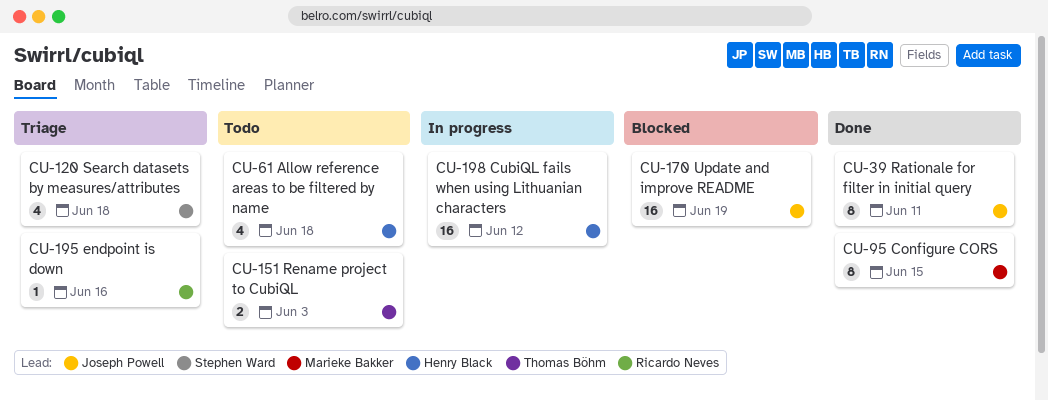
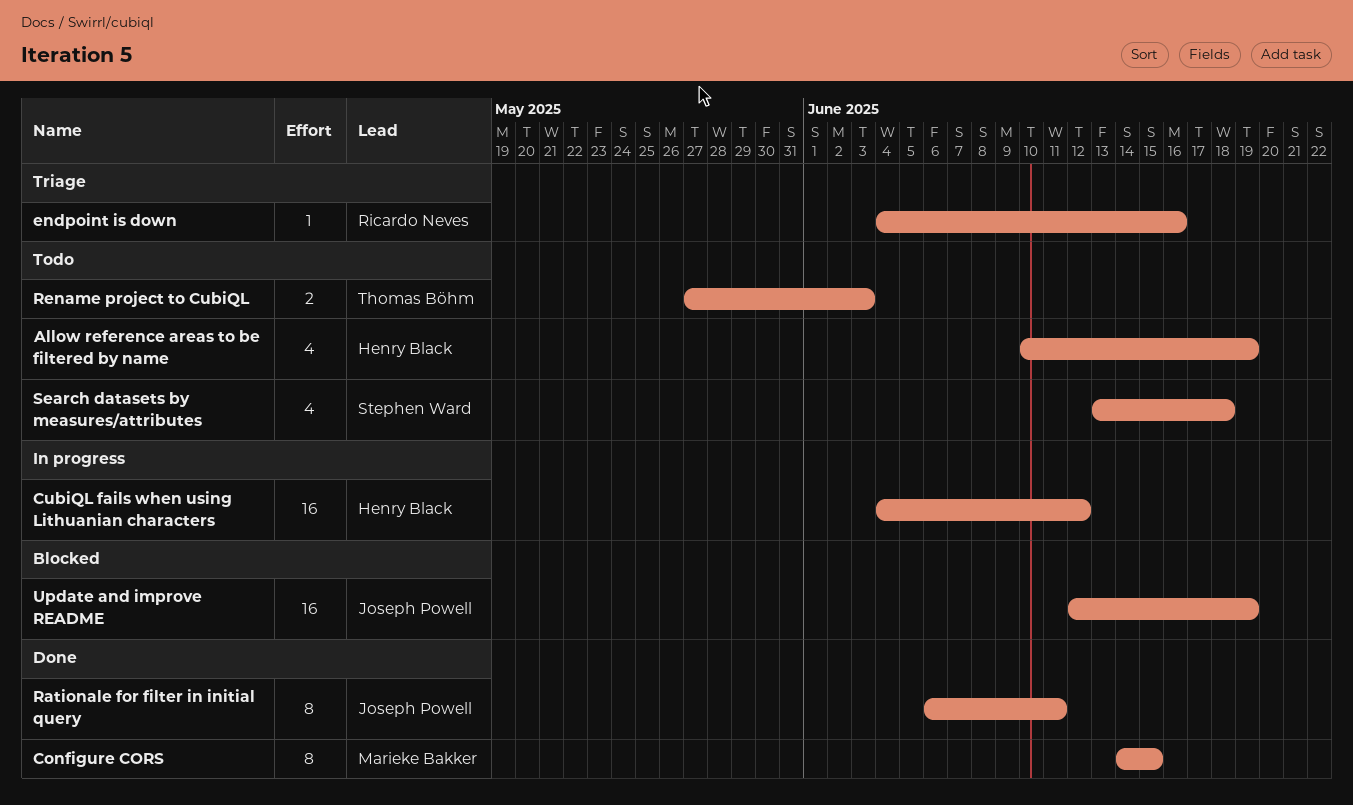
Allow reference areas to be filtered by name, due: Jun 18 -> Jun 19
Search datasets by measures/attributes, status: Triage -> Todo

